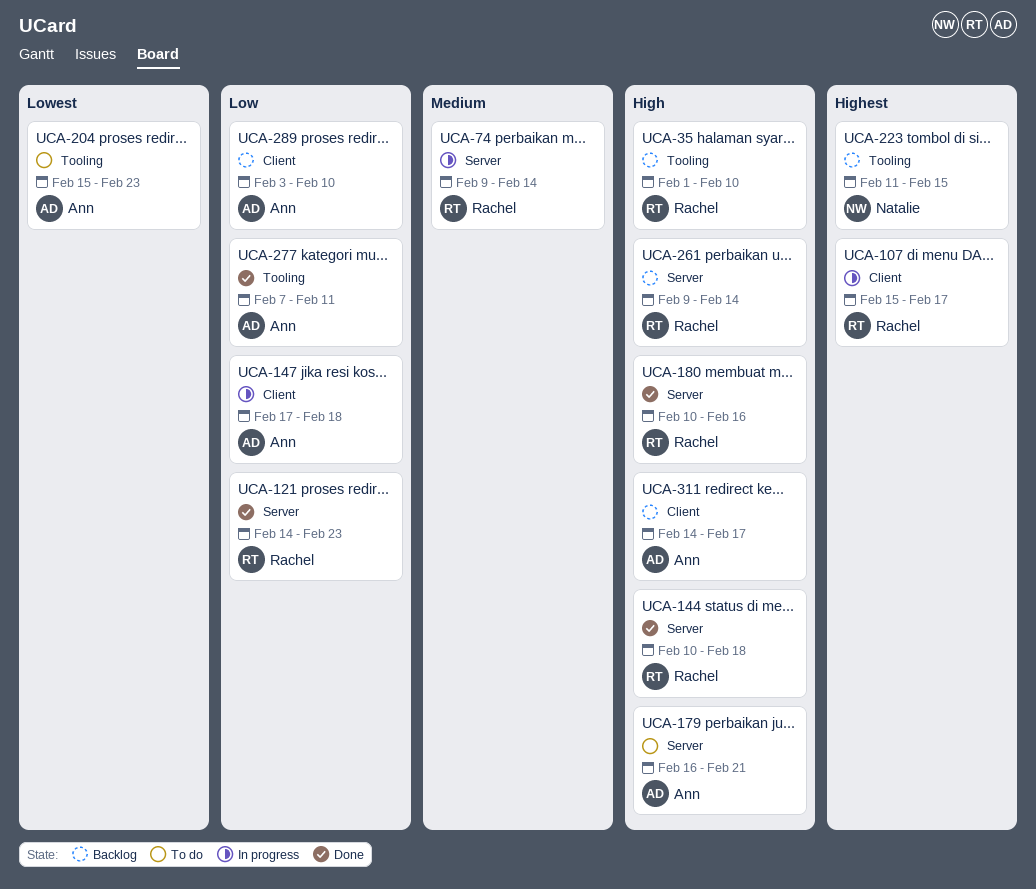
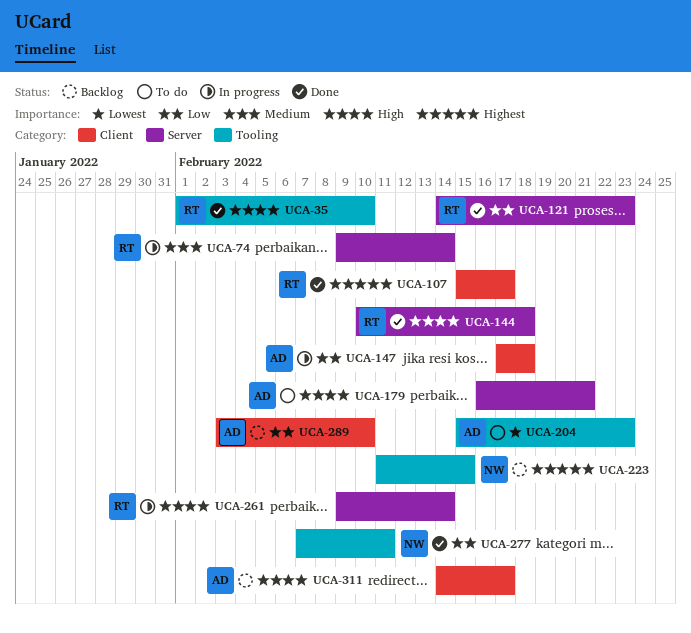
UCA-35, status: Backlog -> Done
UCA-107, status: In progress -> Done
UCA-180: present -> none
UCA-261, status: Backlog -> In progress
UCA-277, owner: Ann -> Natalie

